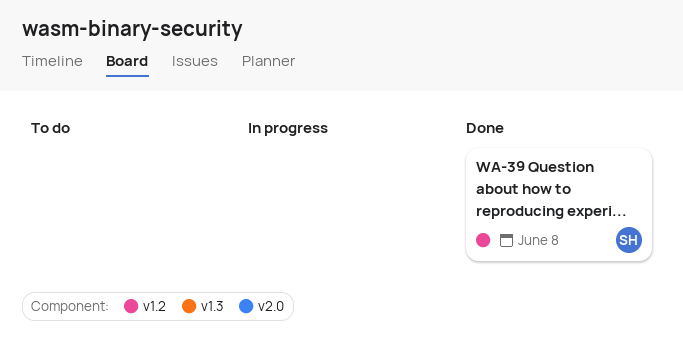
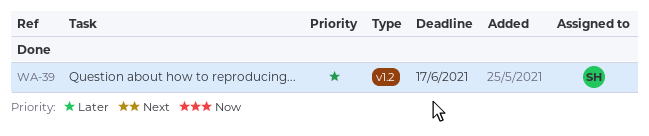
WA-39, due: Jun 8 -> Jun 17

